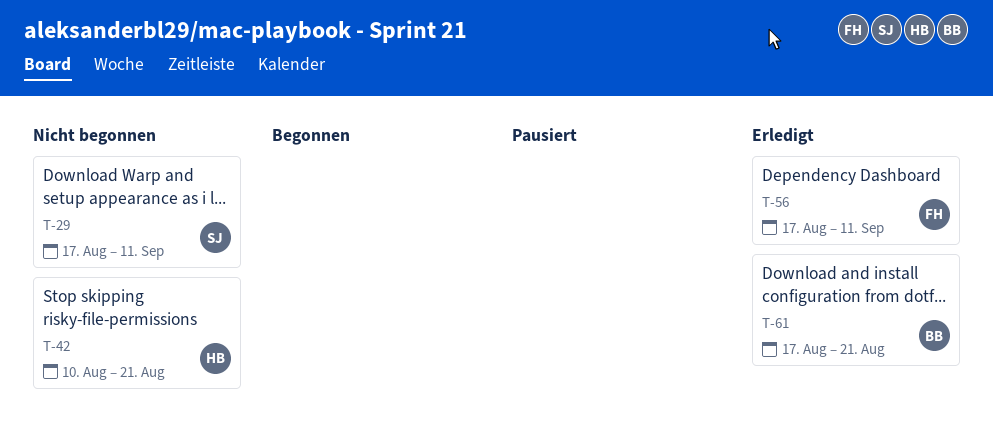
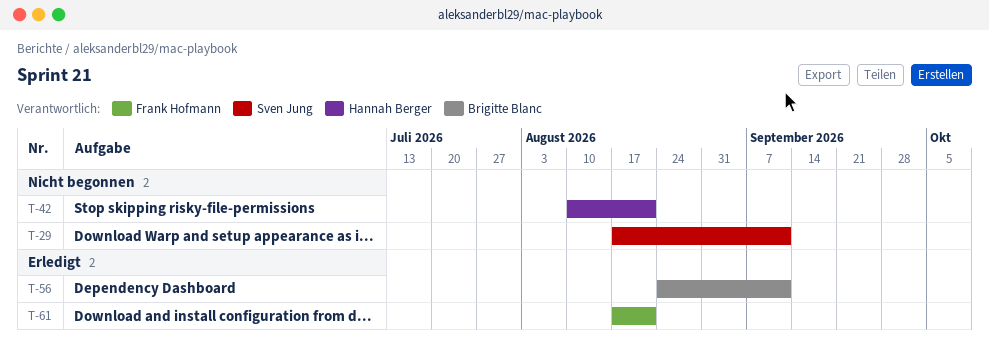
T-56, owner: Frank Hofmann -> Brigitte Blanc
T-56, start: Aug 17 -> Aug 24
T-61, owner: Brigitte Blanc -> Frank Hofmann

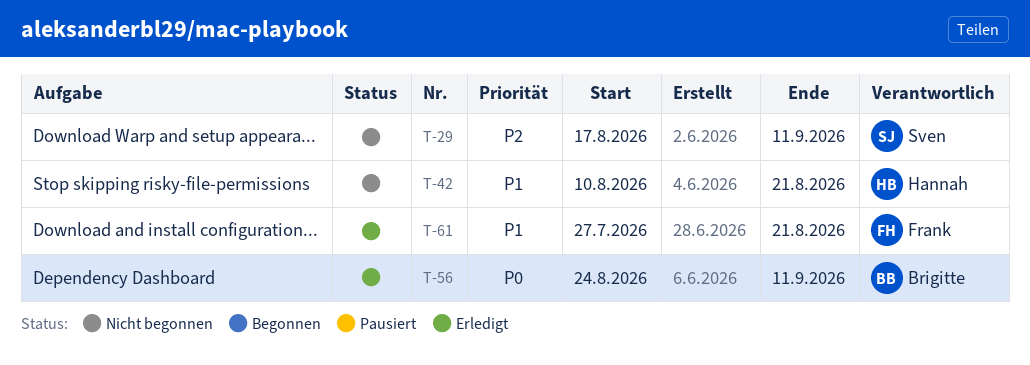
T-61, start: Aug 17 -> Jul 27

